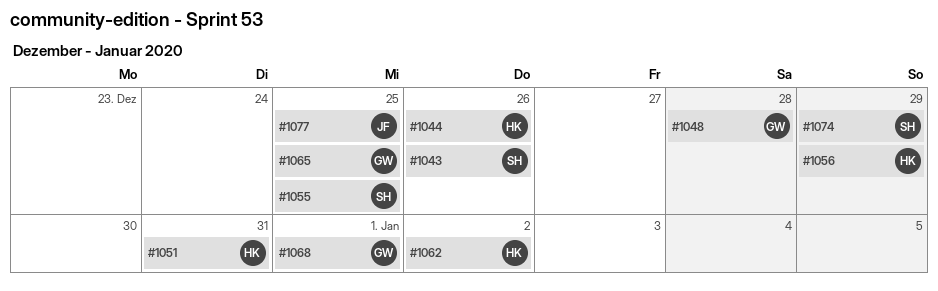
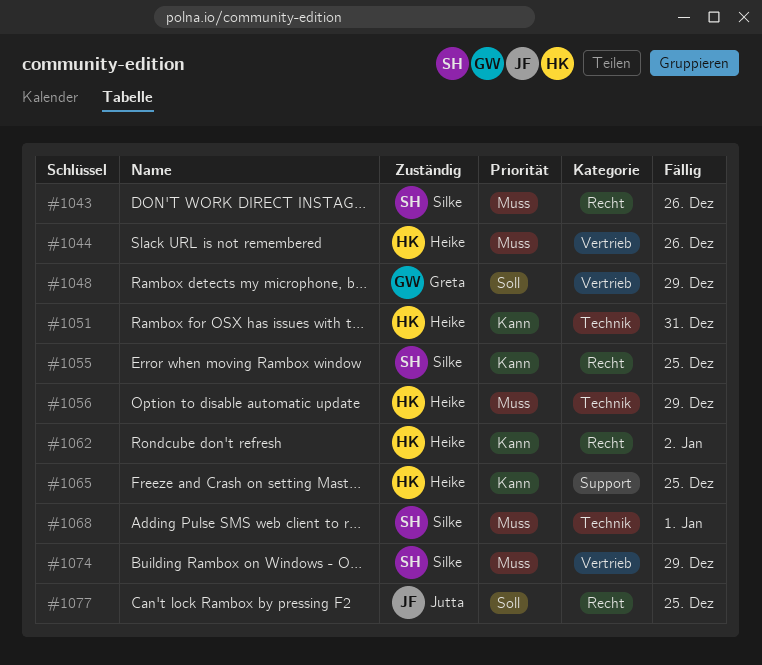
#1048, due: Dec 28 -> Dec 29
#1065, owner: Greta -> Heike
#1068, owner: Greta -> Silke

